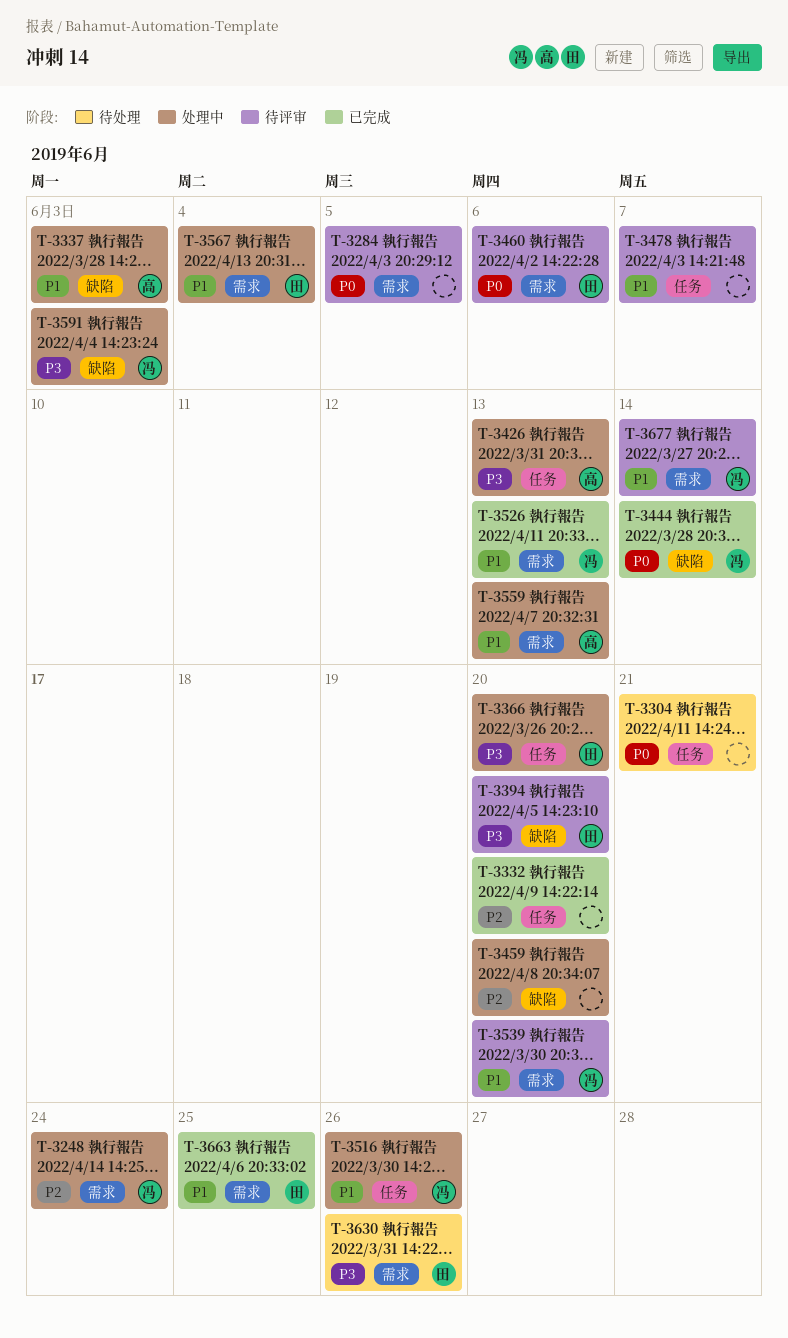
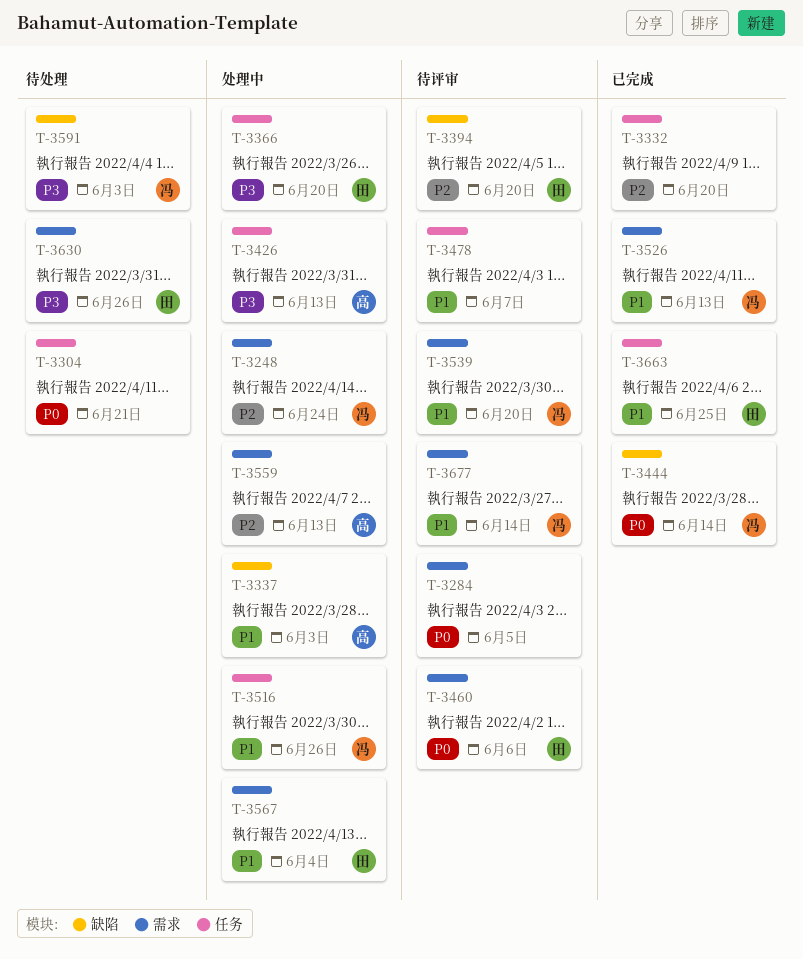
T-3394, priority: P3 -> P2
T-3459: present -> none
T-3559, priority: P1 -> P2
T-3591, status: 处理中 -> 待处理
T-3663, label: 需求 -> 任务

